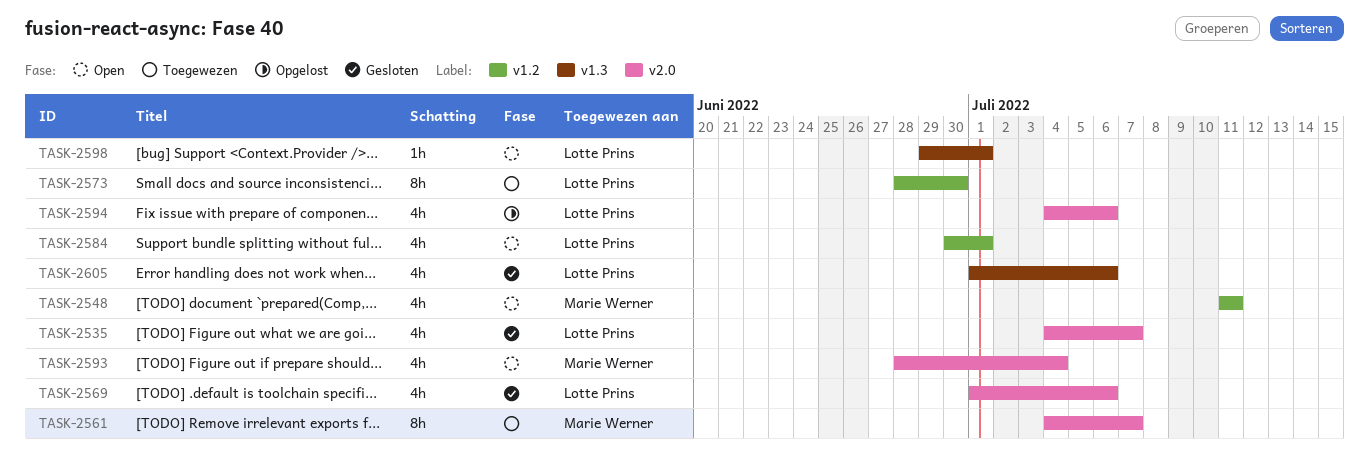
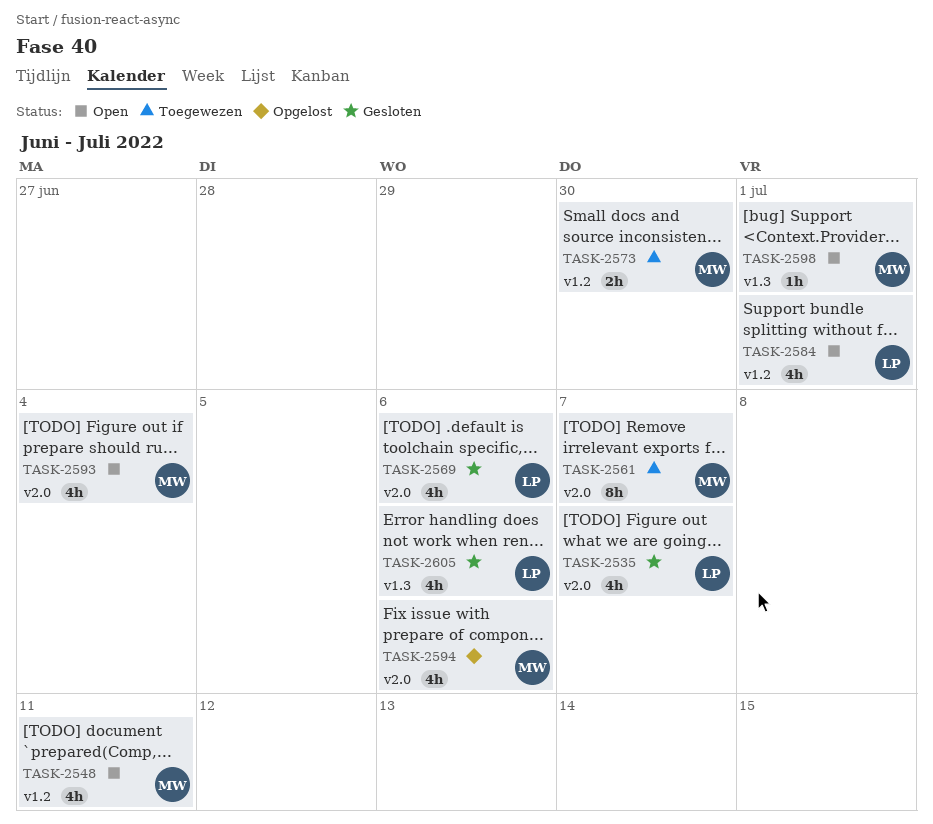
TASK-2573, owner: Lotte Prins -> Marie Werner
TASK-2573, estimate: 8h -> 2h
TASK-2594, owner: Lotte Prins -> Marie Werner
TASK-2598, owner: Lotte Prins -> Marie Werner

